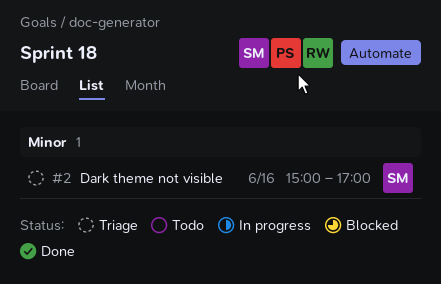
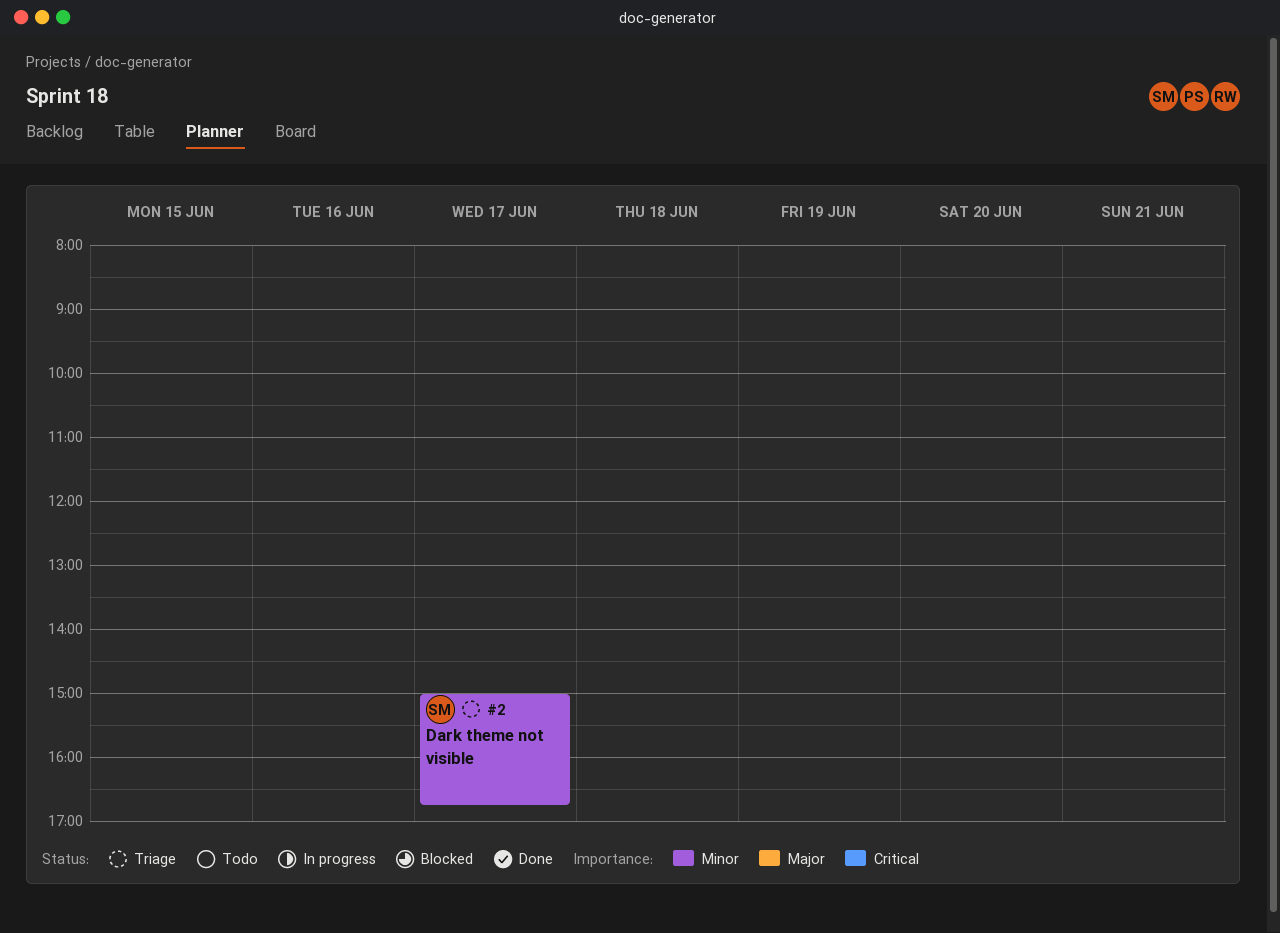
#2, day: Jun 16 -> Jun 17
#2, ends: 17:00 -> 16:45

